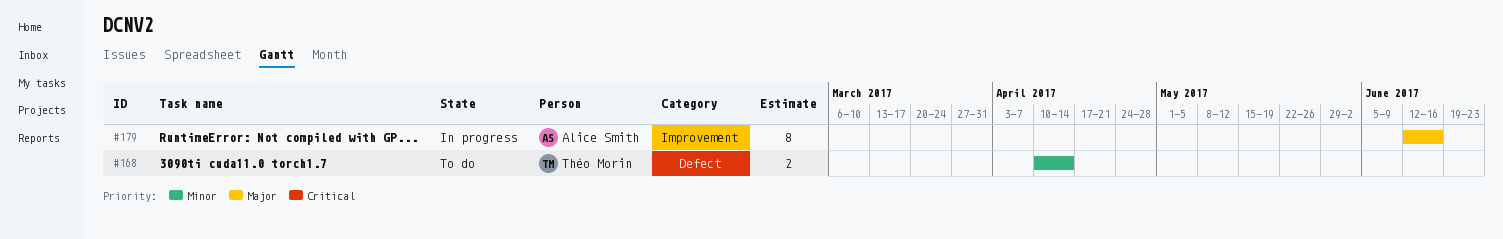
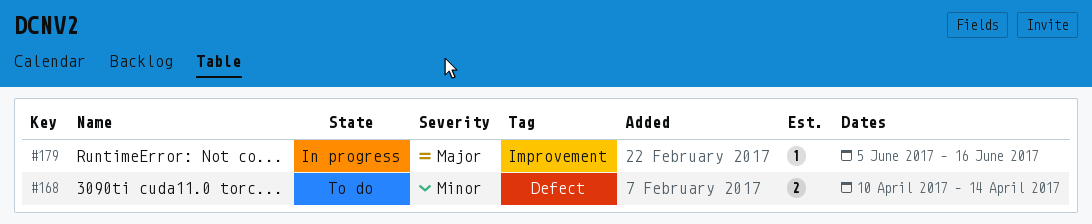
#179, estimate: 8 -> 1
#179, start: Jun 12 -> Jun 5

